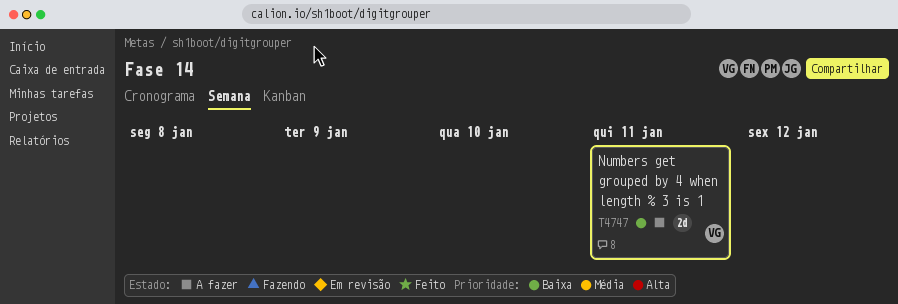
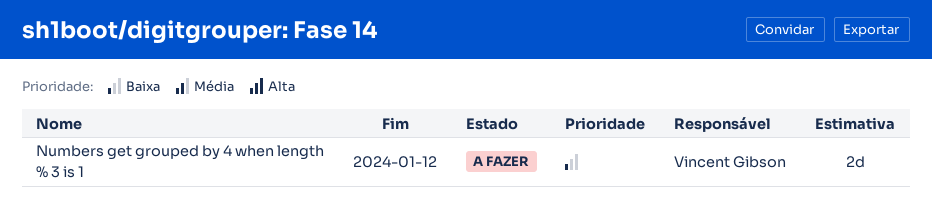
Numbers get grouped by 4 when length % 3 is 1, due: Jan 11 -> Jan 12

